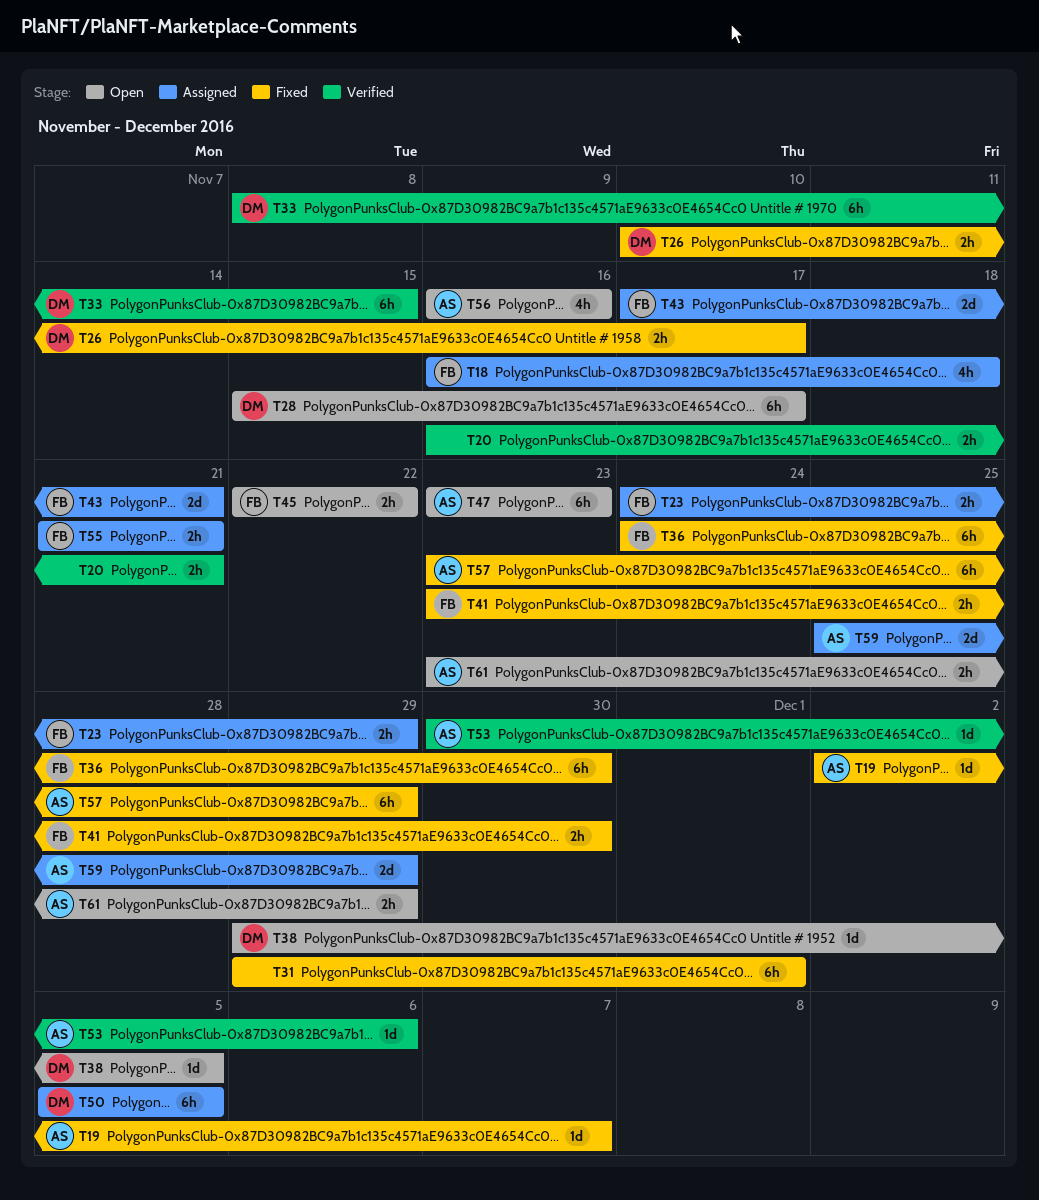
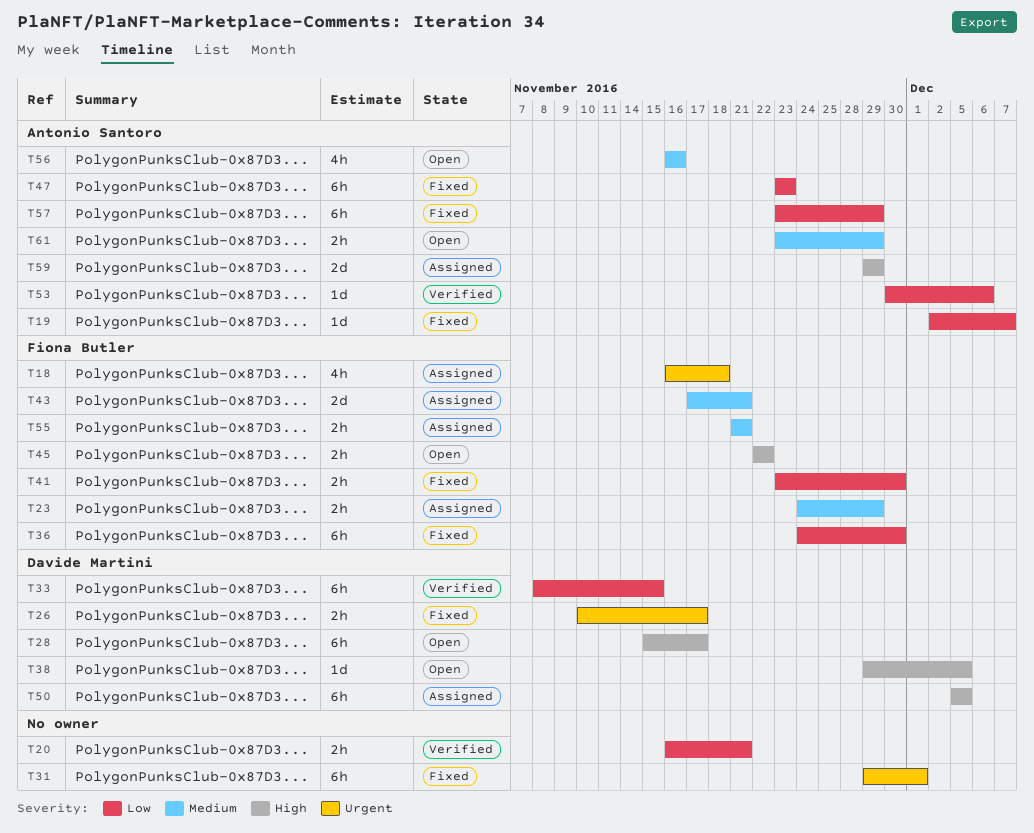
T47, status: Open -> Fixed
T59, start: Nov 25 -> Nov 29

